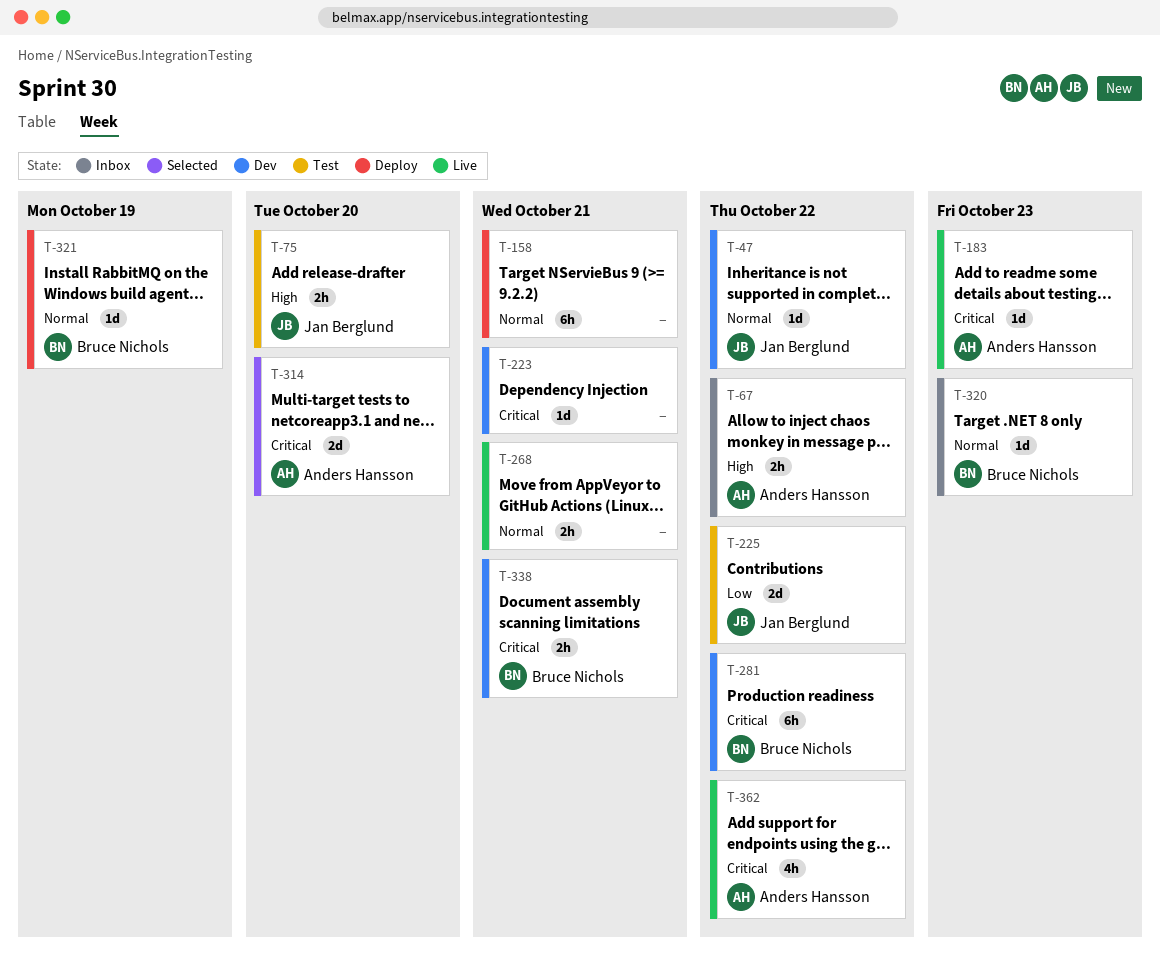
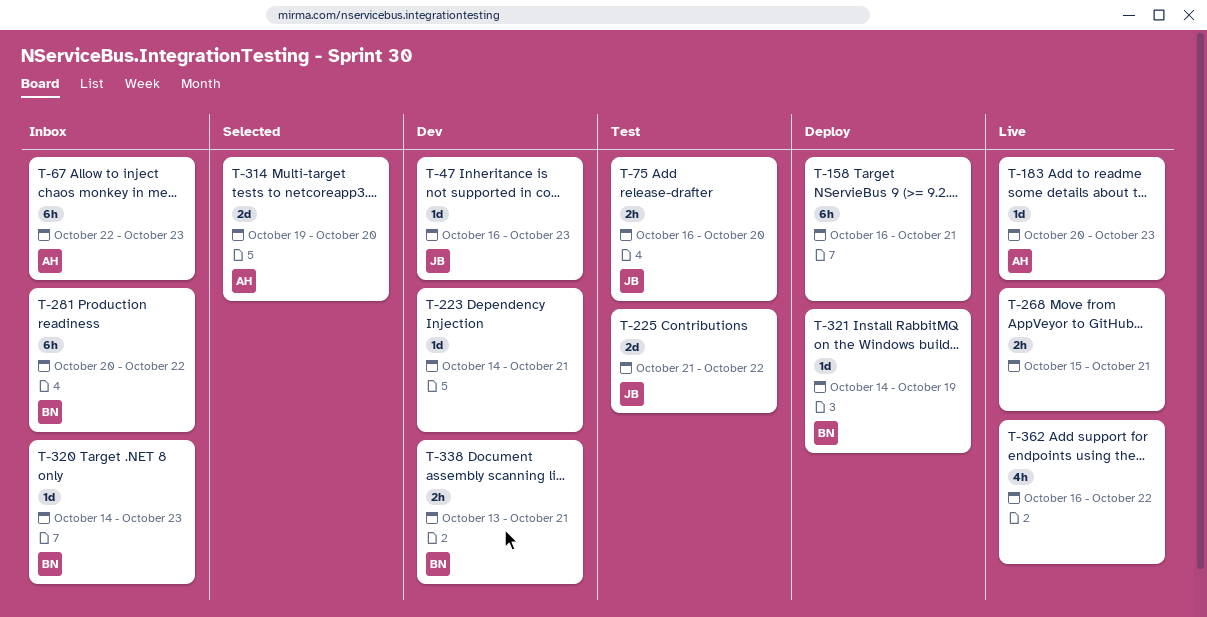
T-47, due: Oct 22 -> Oct 23
T-67, estimate: 2h -> 6h
T-67, due: Oct 22 -> Oct 23
T-281, status: Dev -> Inbox
T-362, owner: Anders Hansson -> none

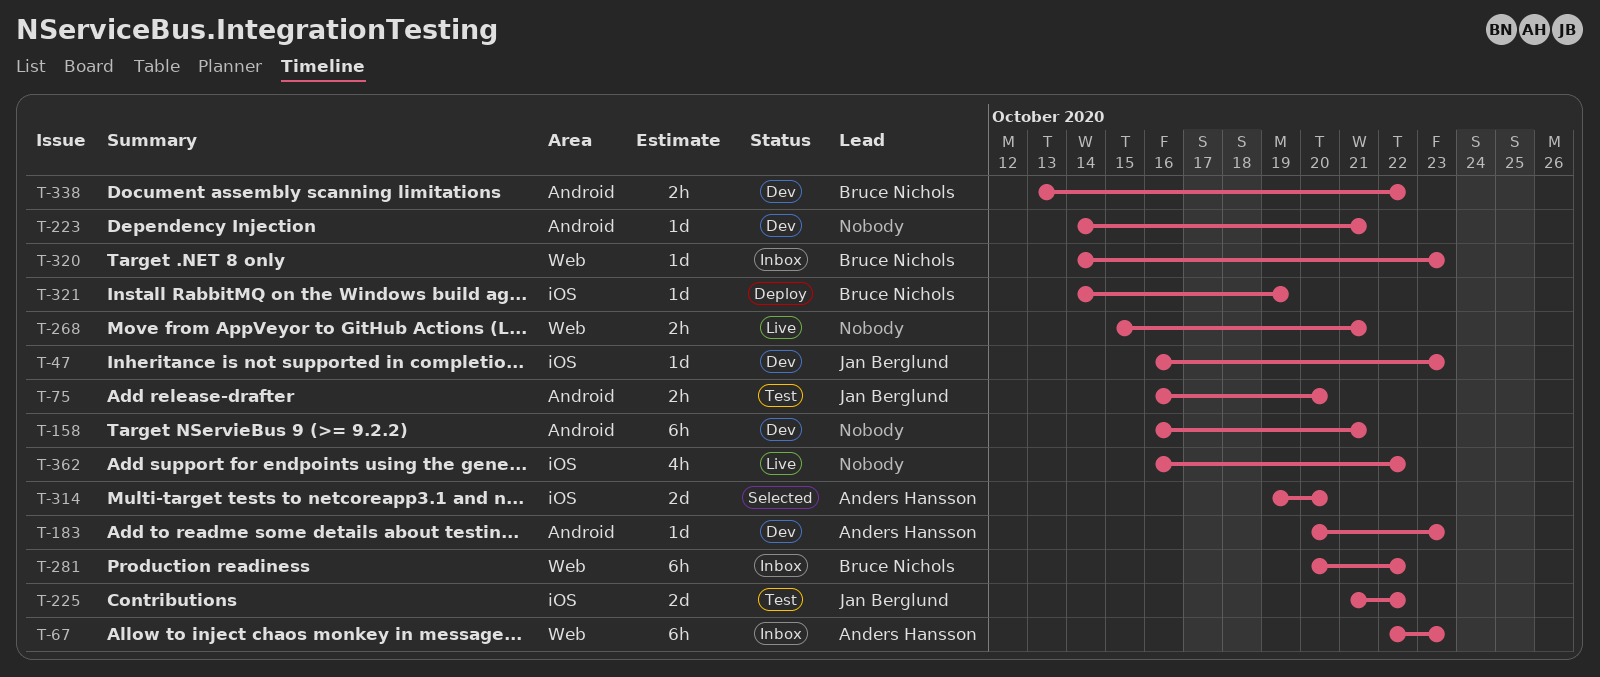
T-158, status: Deploy -> Dev
T-183, status: Live -> Dev
T-338, due: Oct 21 -> Oct 22

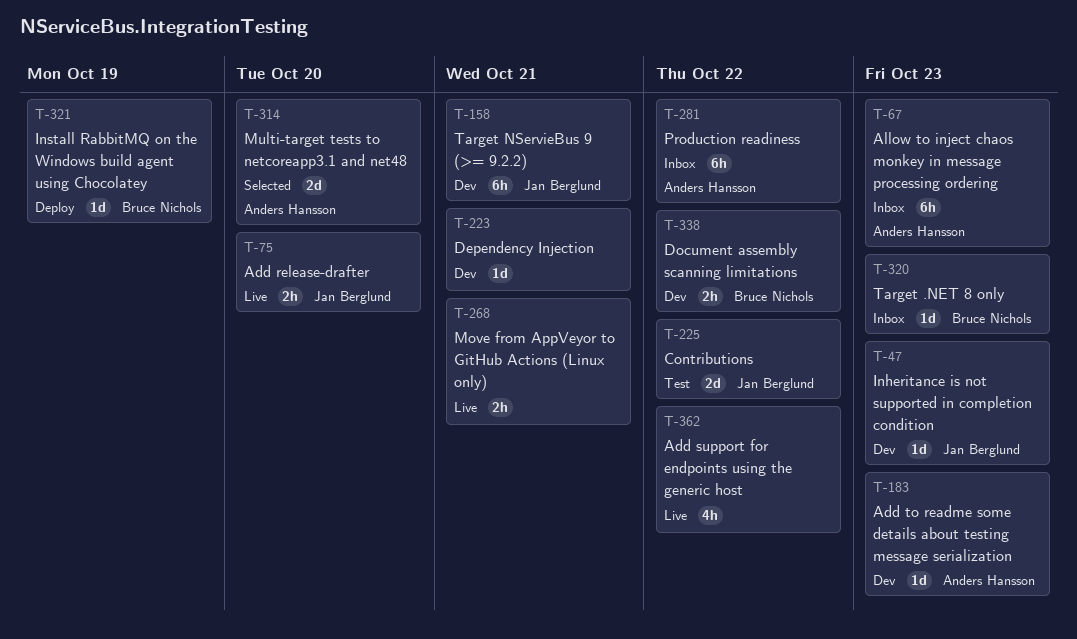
T-75, status: Test -> Live
T-158, owner: none -> Jan Berglund
T-281, owner: Bruce Nichols -> Anders Hansson

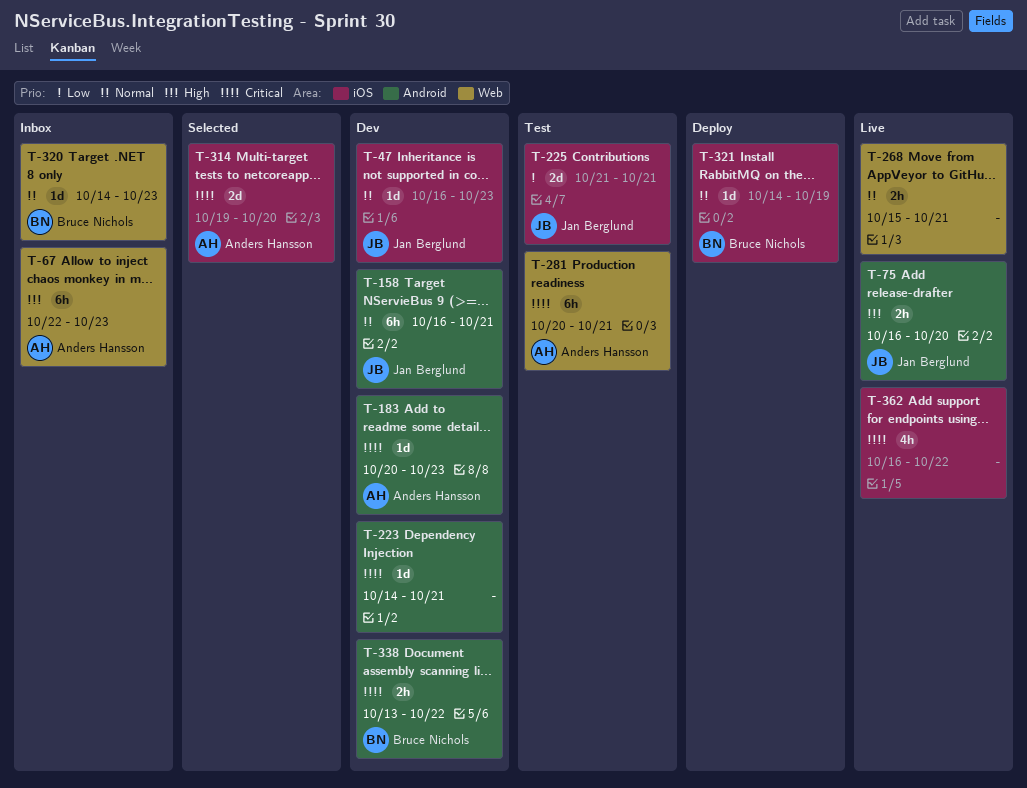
T-225, due: Oct 22 -> Oct 21
T-281, status: Inbox -> Test
T-281, due: Oct 22 -> Oct 21

